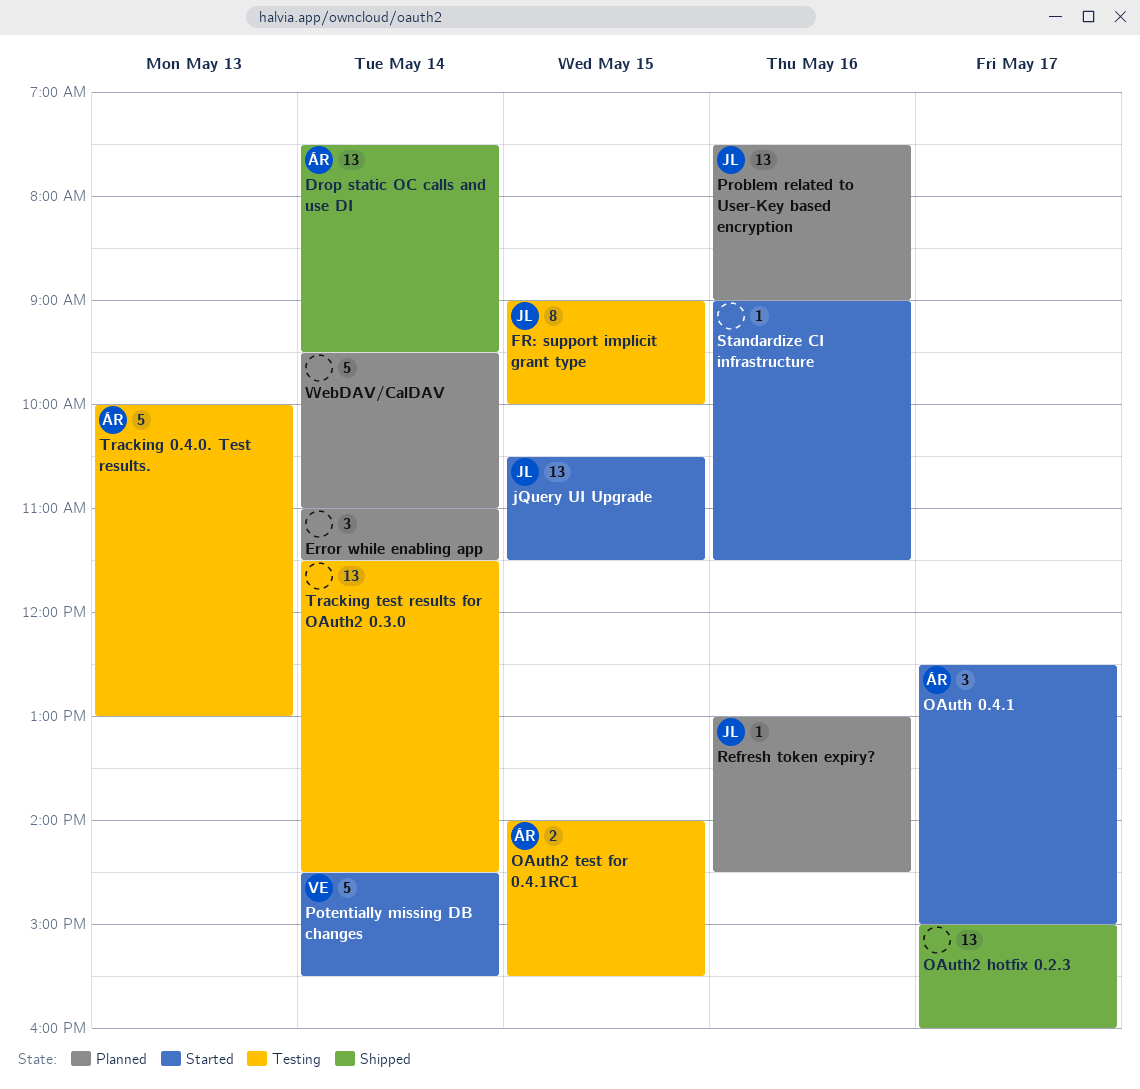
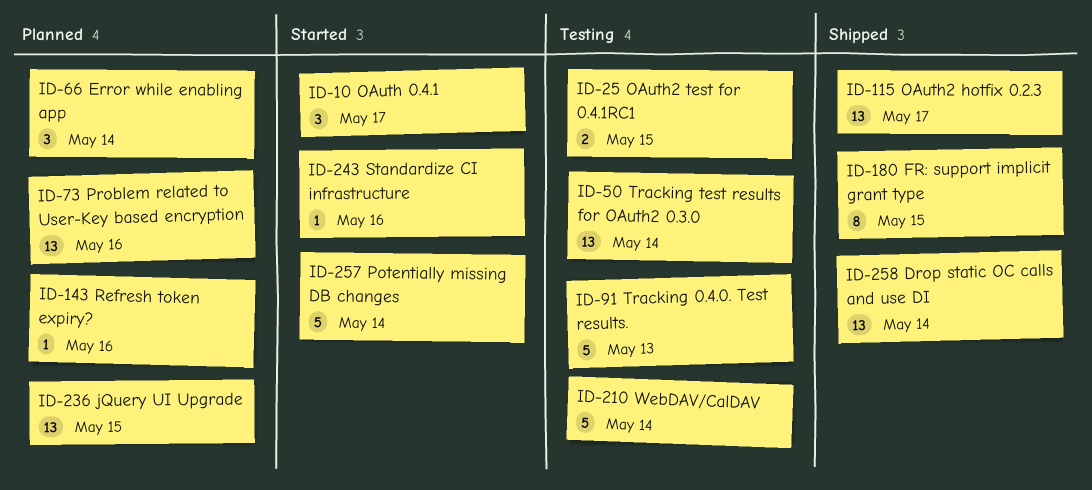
FR: support implicit grant type, status: Testing -> Shipped
jQuery UI Upgrade, status: Started -> Planned
WebDAV/CalDAV, status: Planned -> Testing

